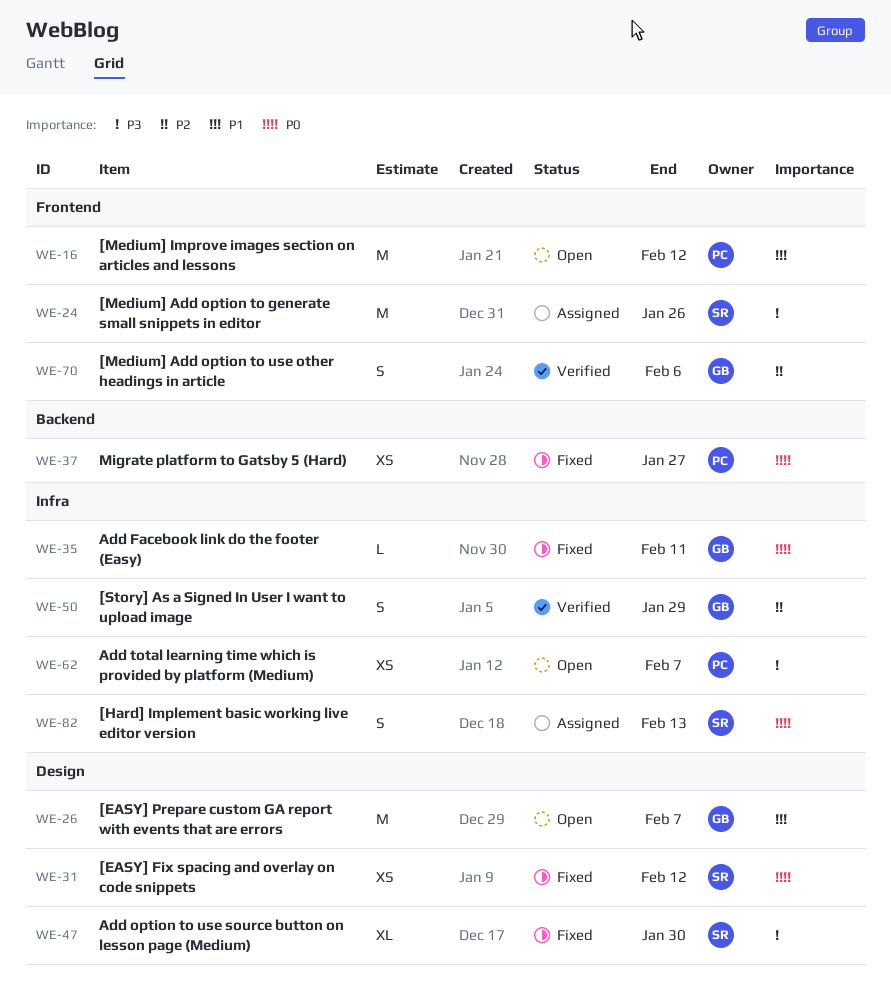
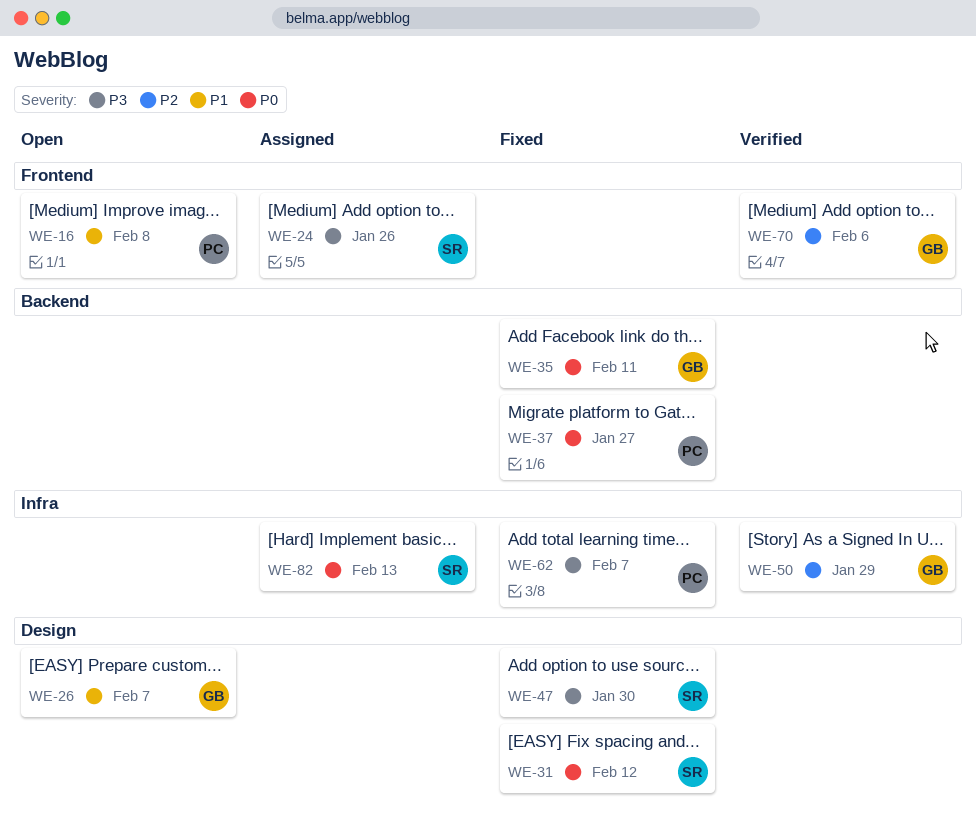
WE-16, due: Feb 12 -> Feb 8
WE-35, label: Infra -> Backend
WE-62, status: Open -> Fixed

